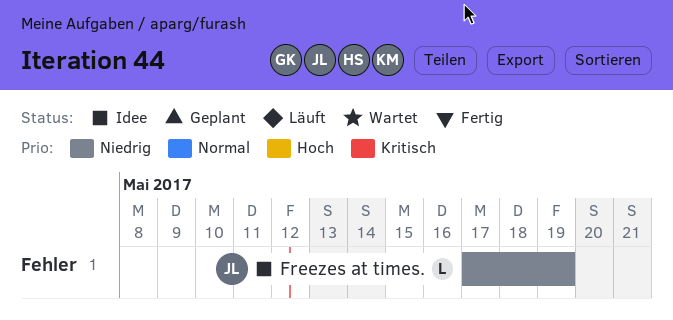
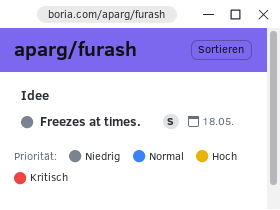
Freezes at times., estimate: L -> S
Freezes at times., due: May 19 -> May 18

